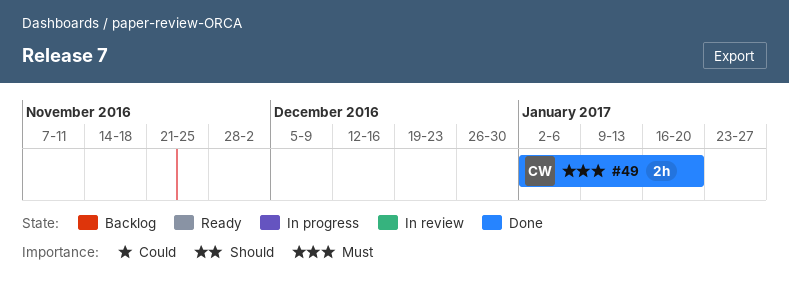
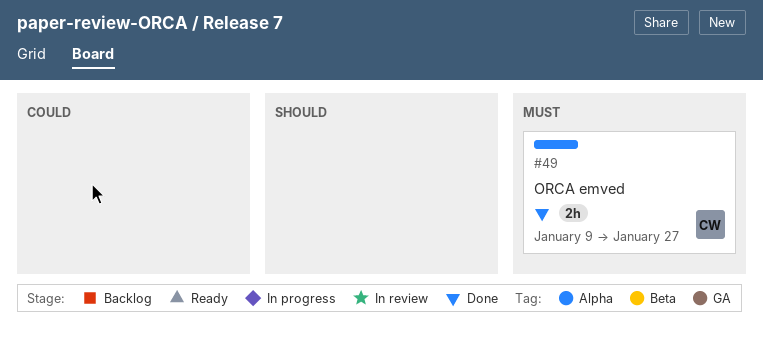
#49, start: Jan 2 -> Jan 9
#49, due: Jan 20 -> Jan 27

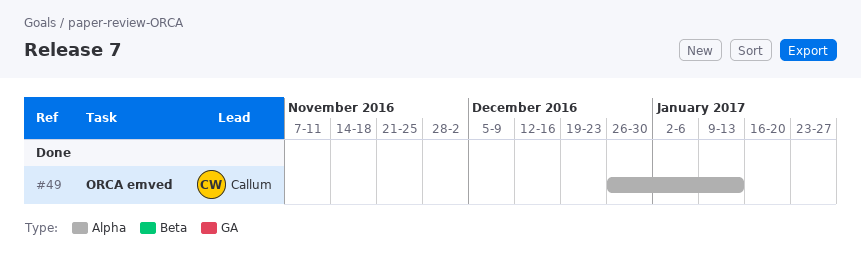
#49, start: Jan 9 -> Dec 26
#49, due: Jan 27 -> Jan 13

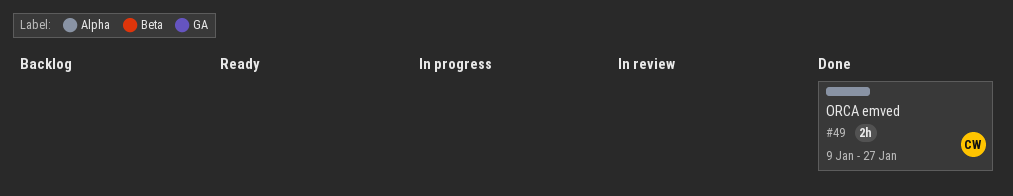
#49, start: Dec 26 -> Jan 9
#49, due: Jan 13 -> Jan 27

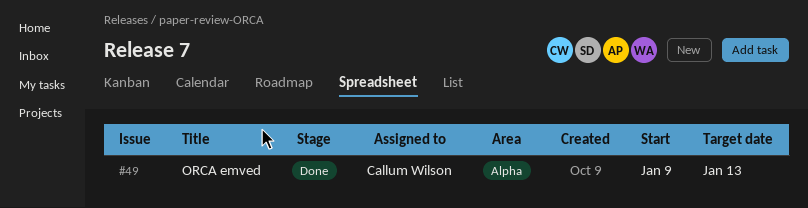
#49, due: Jan 27 -> Jan 13

